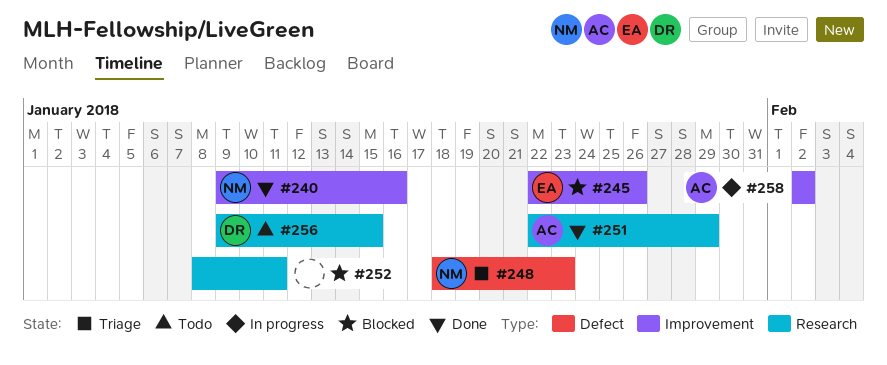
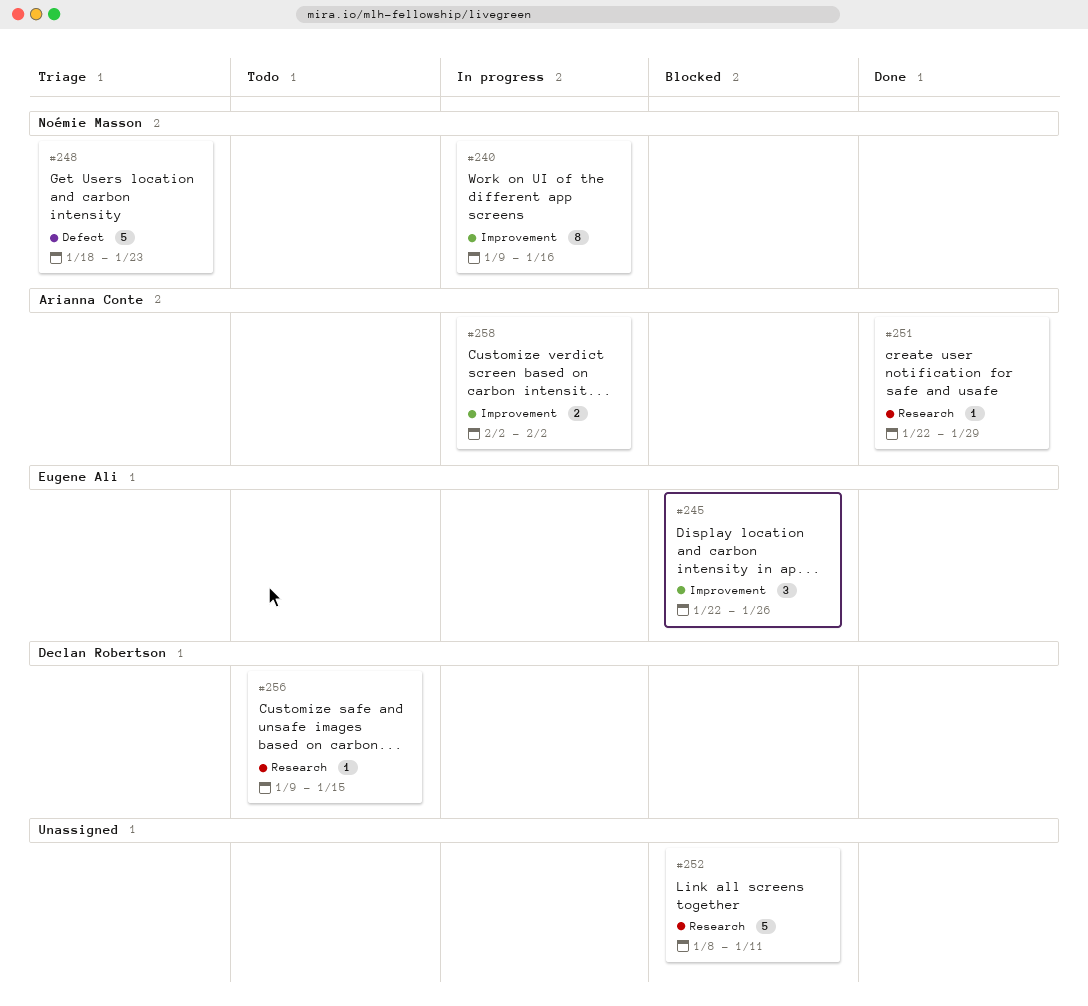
#240, status: Done -> In progress

